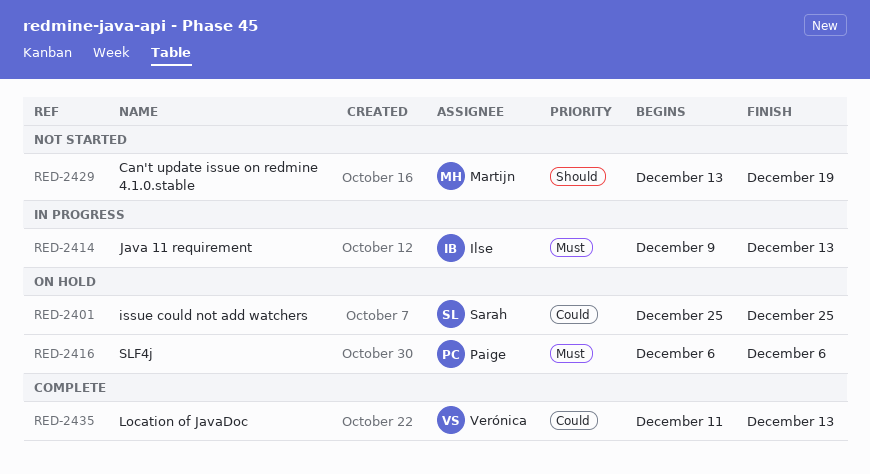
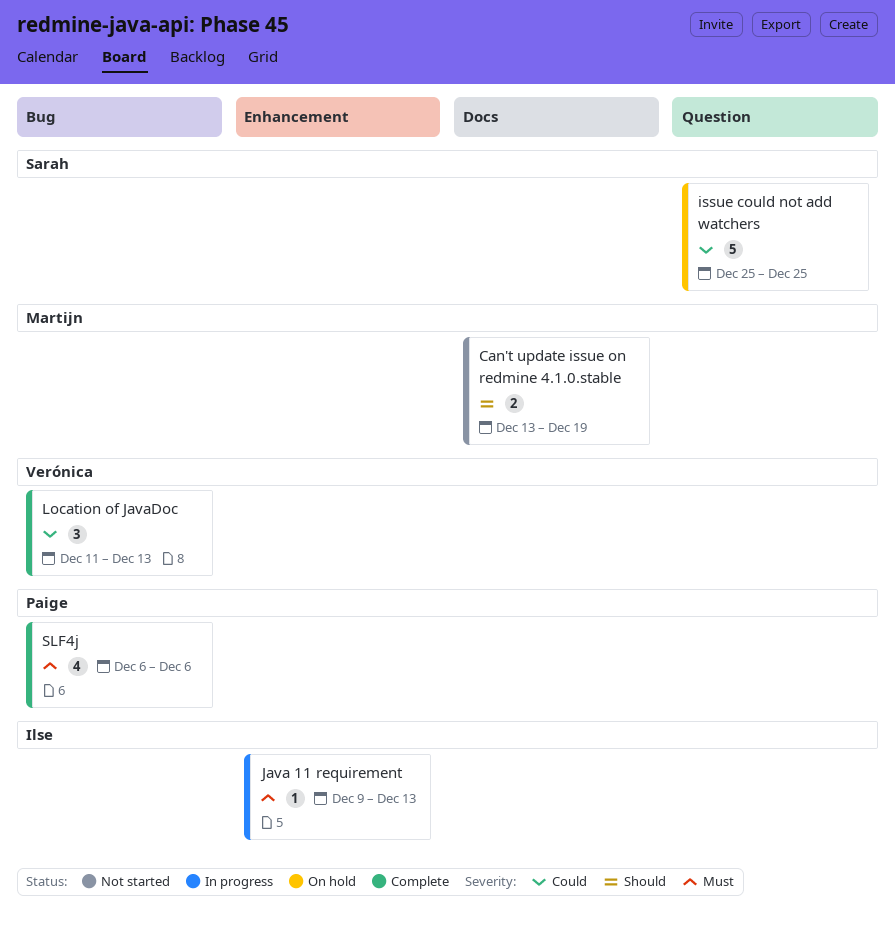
SLF4j, status: On hold -> Complete

